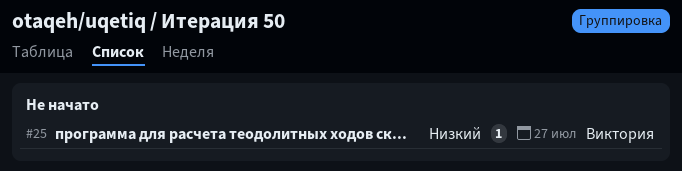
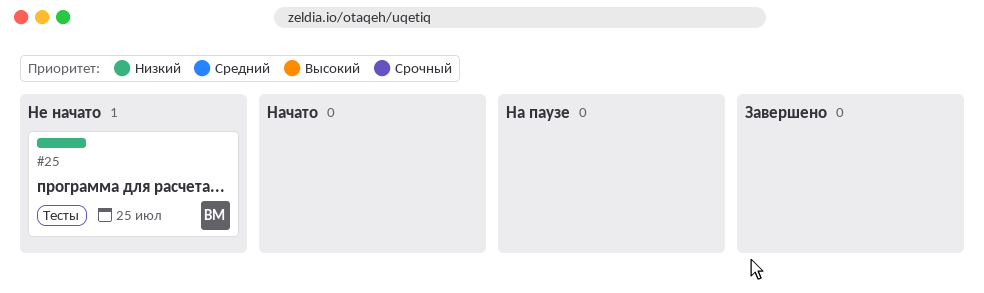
#25, due: Jul 27 -> Jul 25

